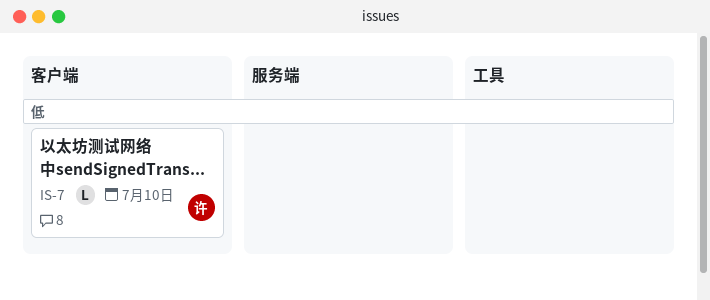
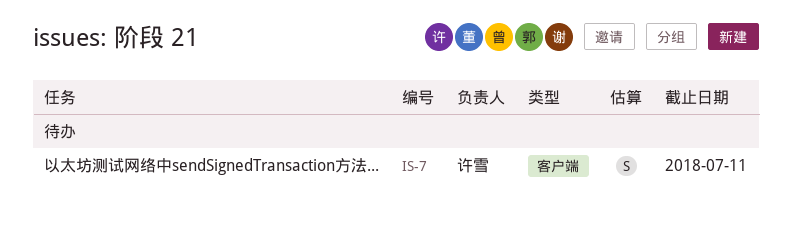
IS-7, estimate: L -> S
IS-7, due: Jul 10 -> Jul 11

